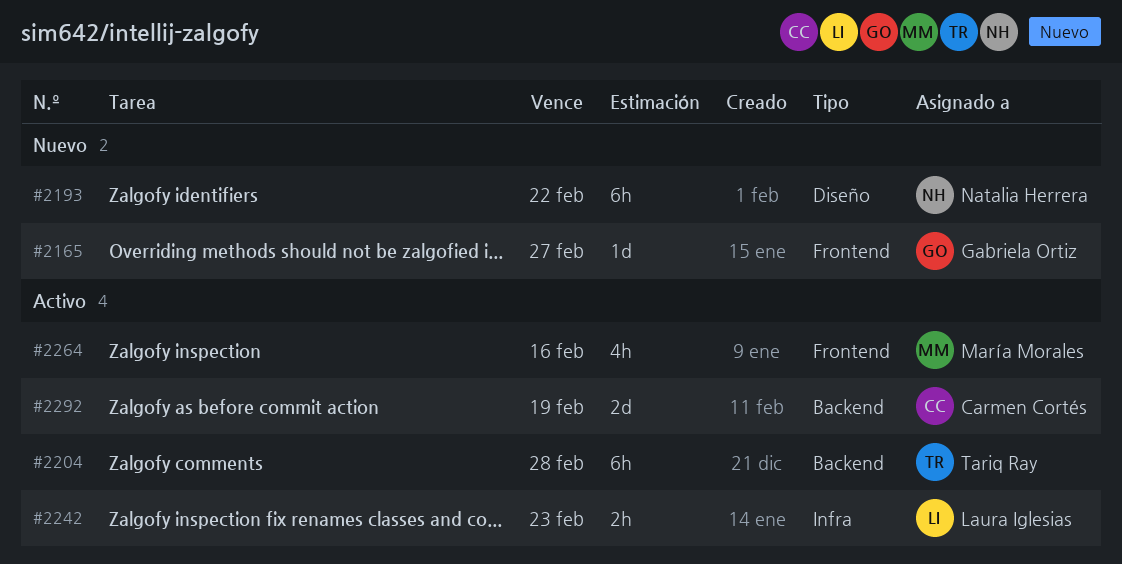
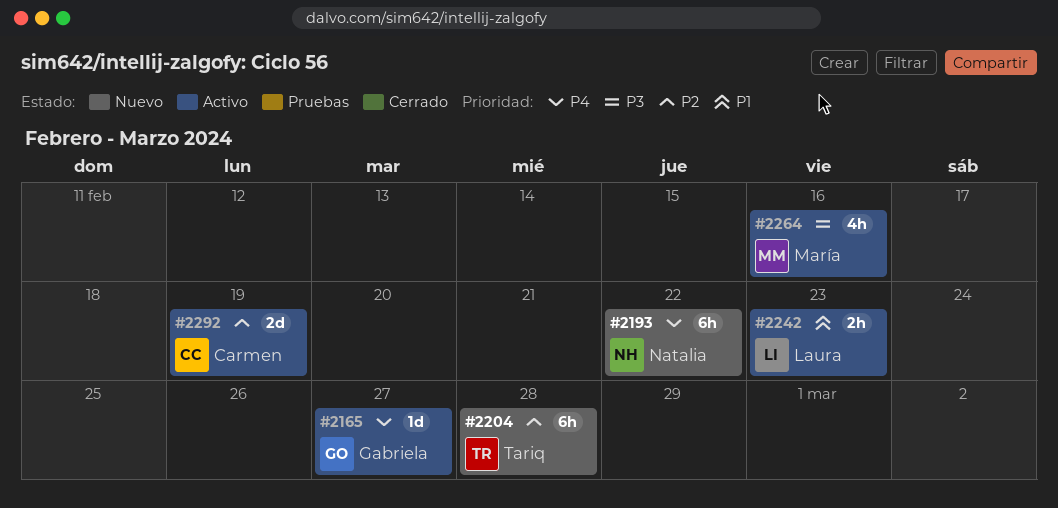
#2165, status: Nuevo -> Activo
#2204, status: Activo -> Nuevo

